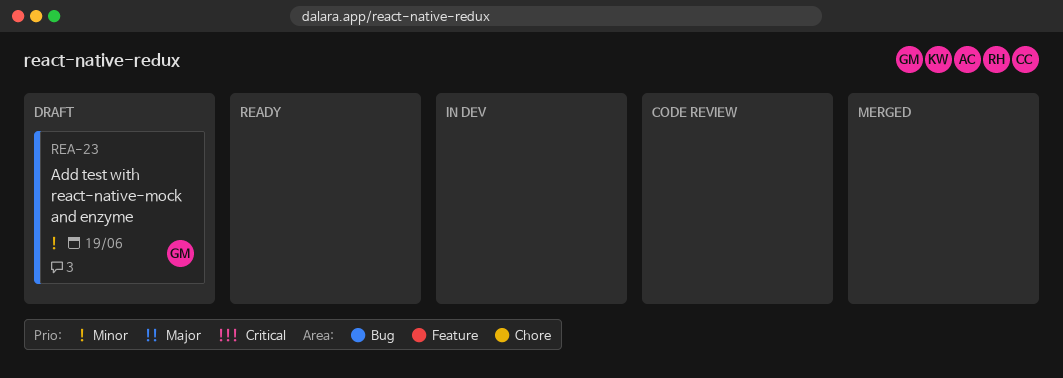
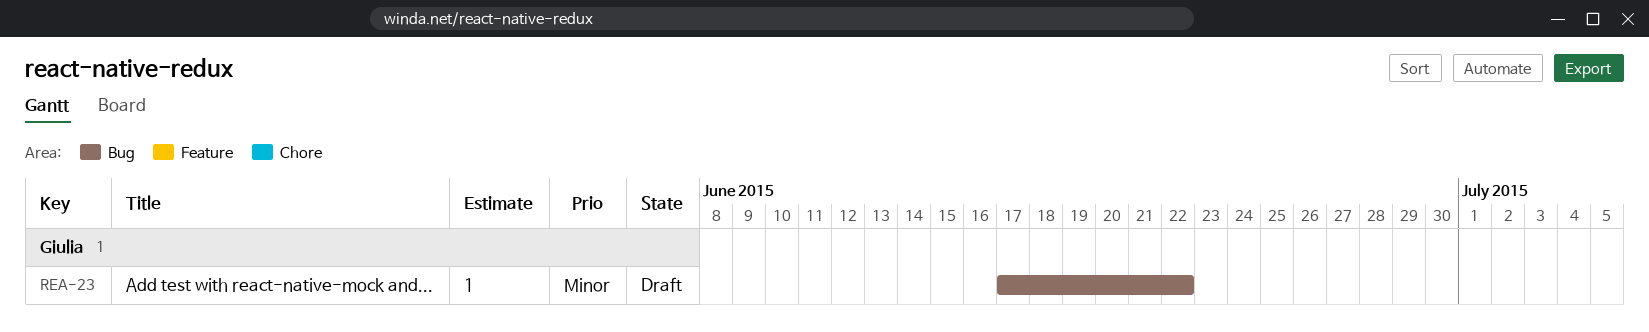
REA-23, due: Jun 19 -> Jun 22

